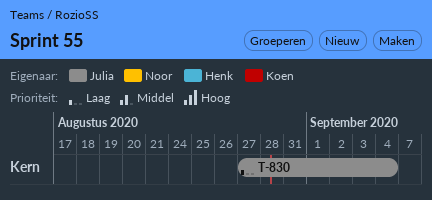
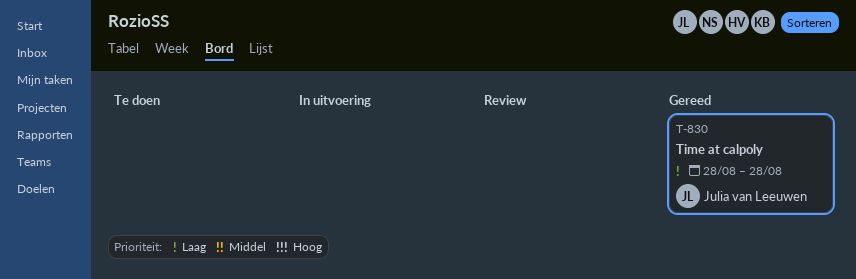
T-830, start: Aug 27 -> Aug 28
T-830, due: Sep 4 -> Aug 28

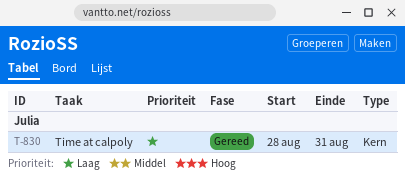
T-830, due: Aug 28 -> Aug 31

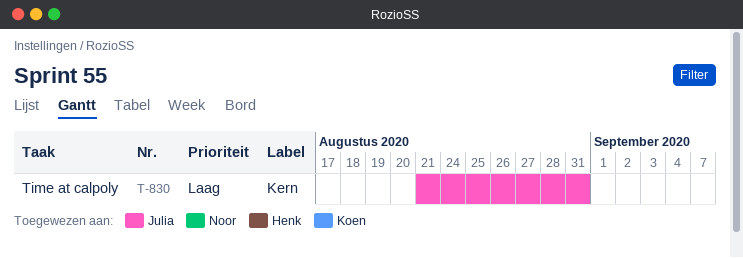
T-830, start: Aug 28 -> Aug 21

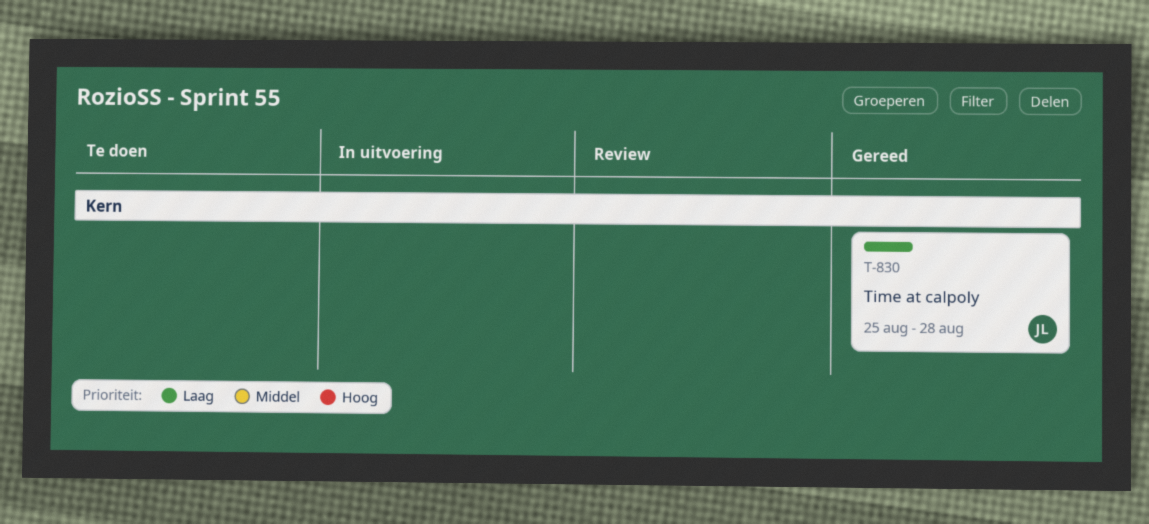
T-830, start: Aug 21 -> Aug 25
T-830, due: Aug 31 -> Aug 28

